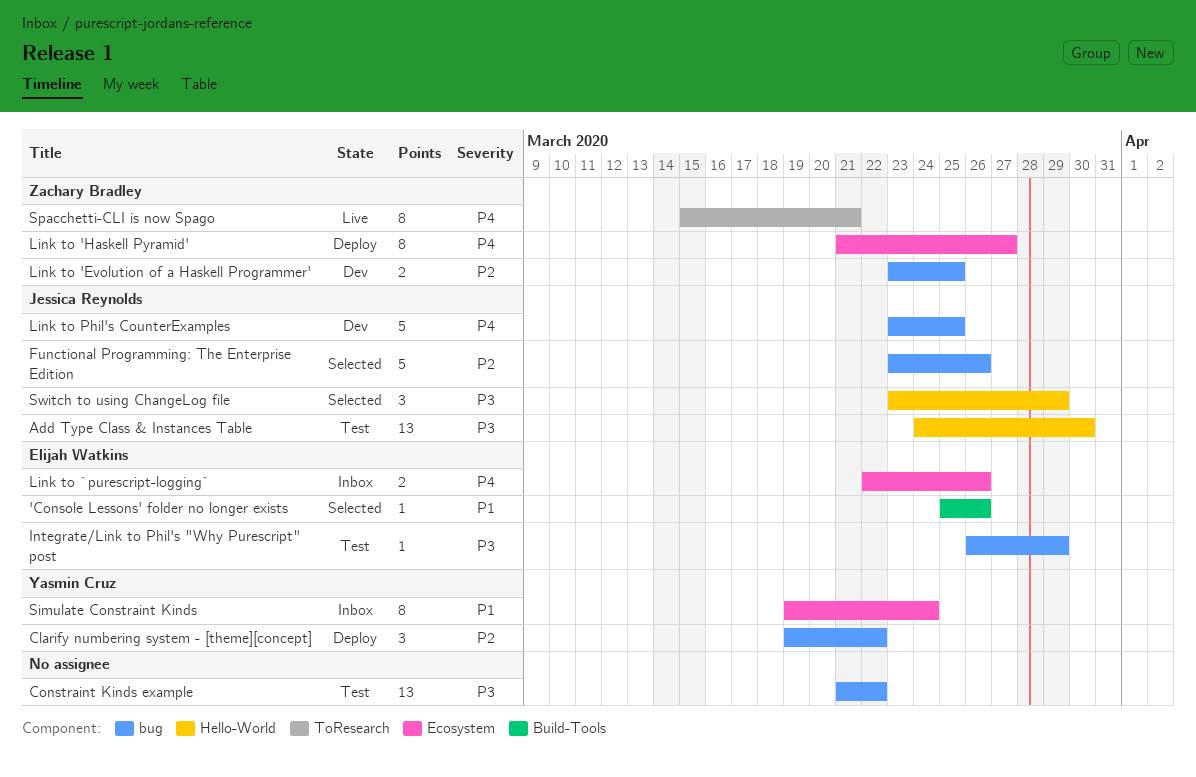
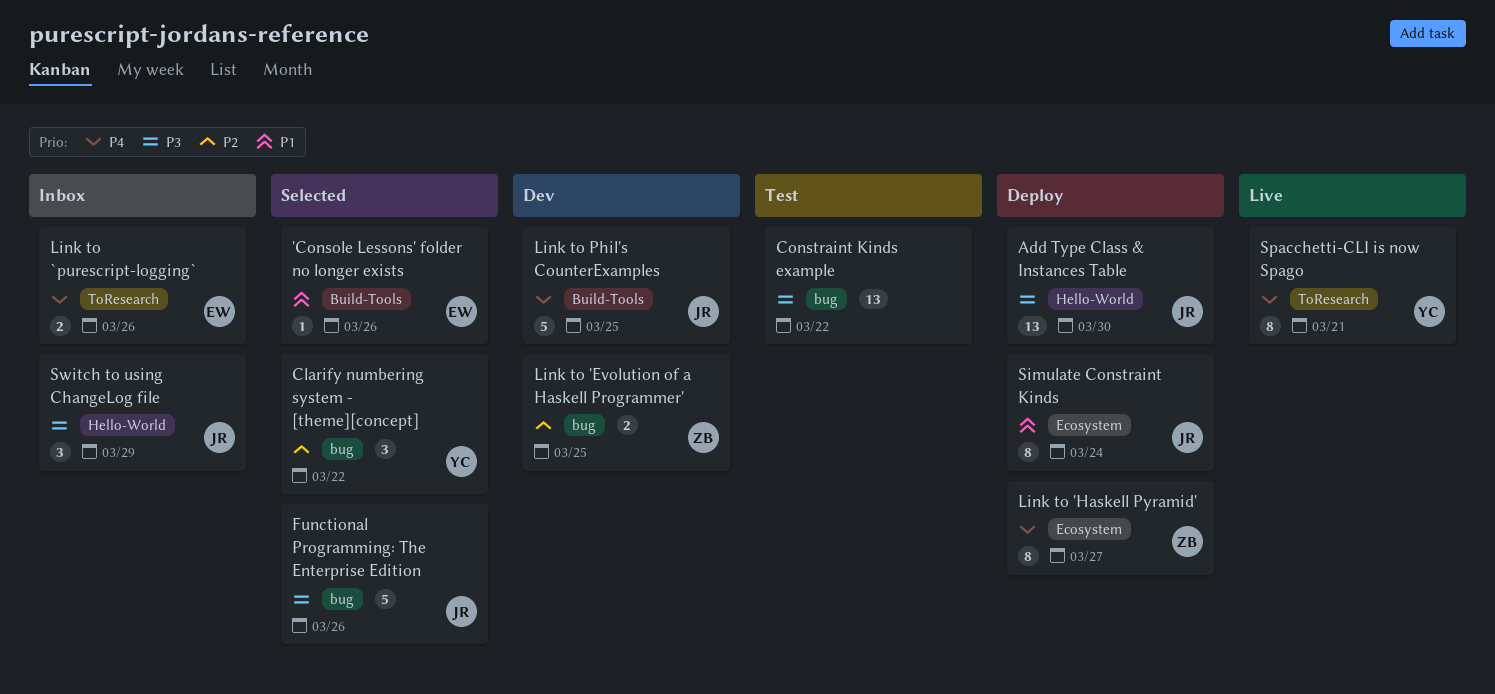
Add Type Class & Instances Table, status: Test -> Deploy
Clarify numbering system - [theme][concept], status: Deploy -> Selected
Functional Programming: The Enterprise Edition, priority: P2 -> P3
Integrate/Link to Phil's "Why Purescript" post: present -> none
Link to `purescript-logging`, label: Ecosystem -> ToResearch
Link to Phil's CounterExamples, label: bug -> Build-Tools
Simulate Constraint Kinds, status: Inbox -> Deploy
Simulate Constraint Kinds, owner: Yasmin Cruz -> Jessica Reynolds
Spacchetti-CLI is now Spago, owner: Zachary Bradley -> Yasmin Cruz
Switch to using ChangeLog file, status: Selected -> Inbox

